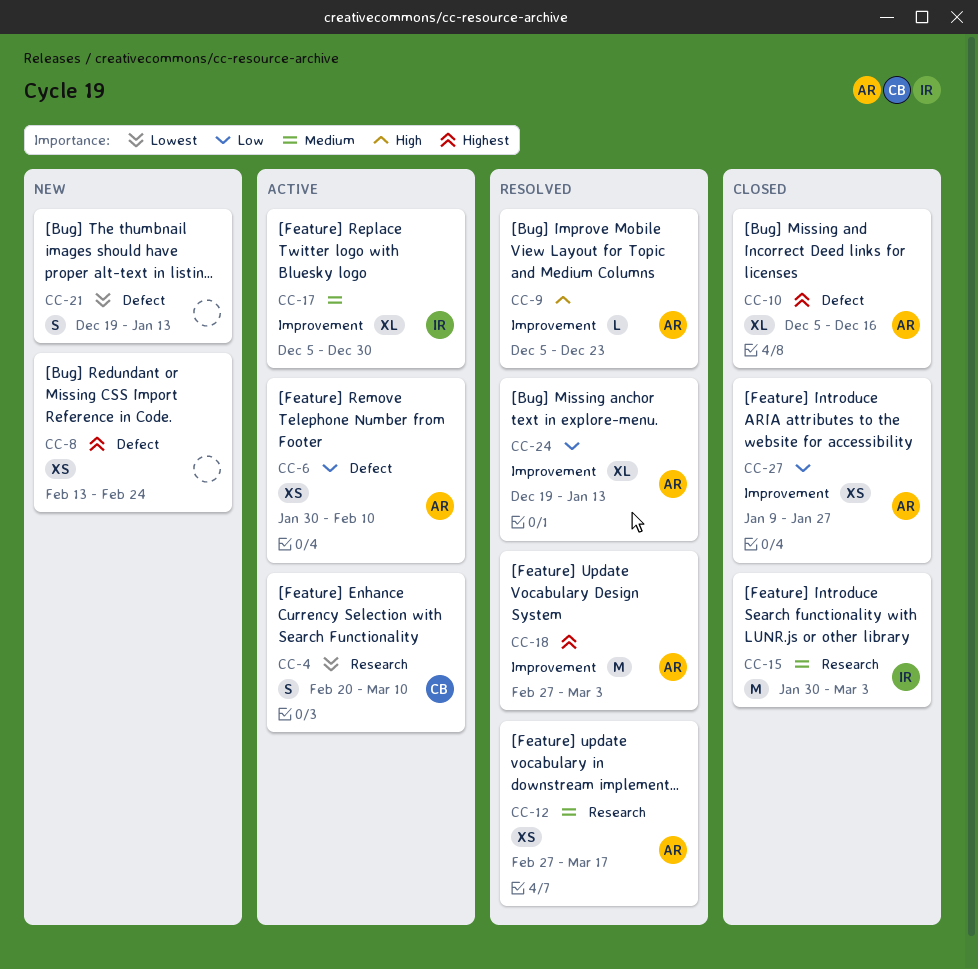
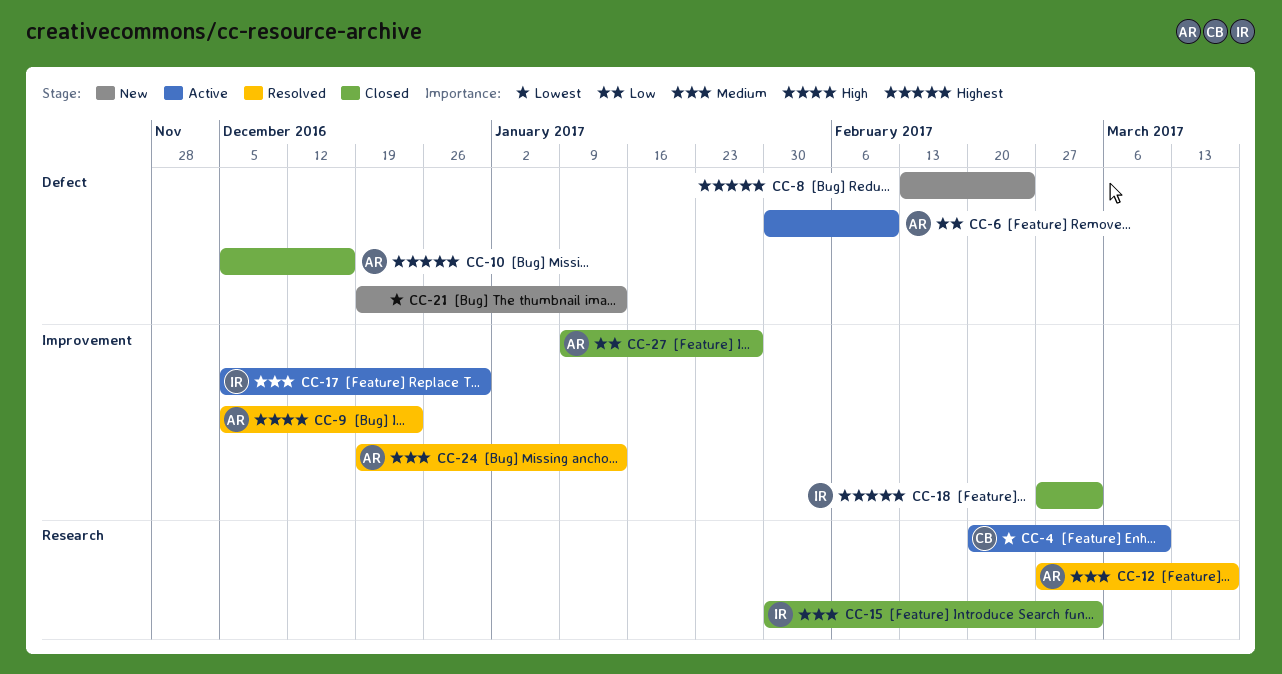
CC-18, status: Resolved -> Closed
CC-18, owner: AR -> IR
CC-24, priority: Low -> Medium

